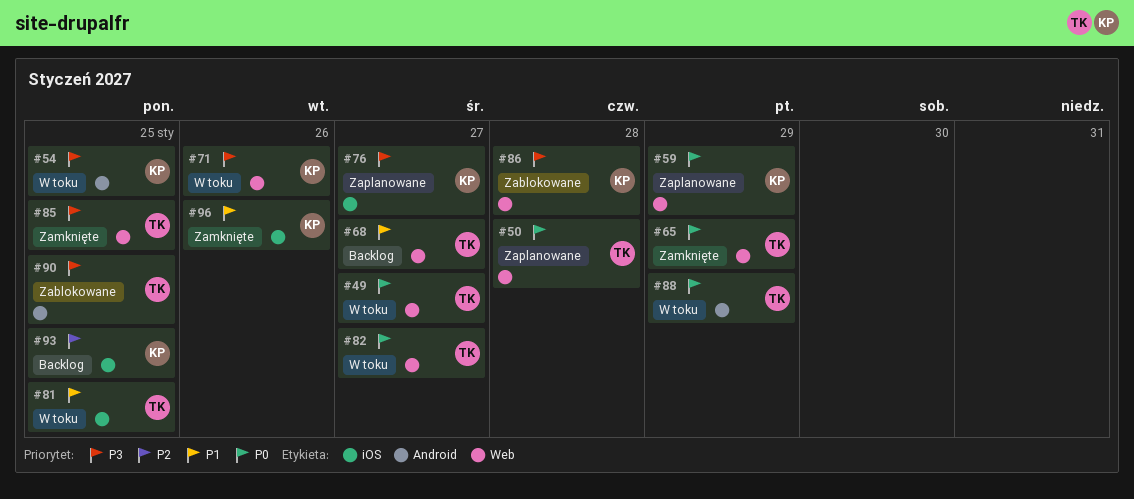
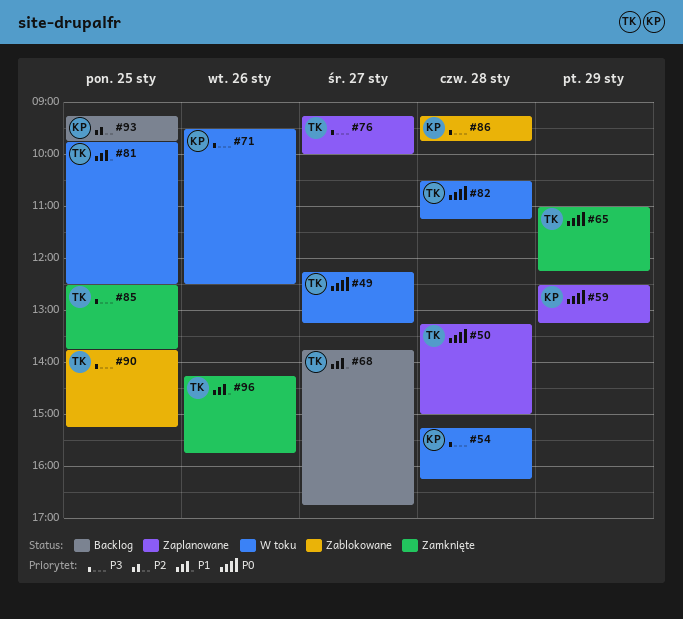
#54, day: Jan 25 -> Jan 28
#76, owner: KP -> TK
#82, day: Jan 27 -> Jan 28
#88: present -> none
#96, owner: KP -> TK

